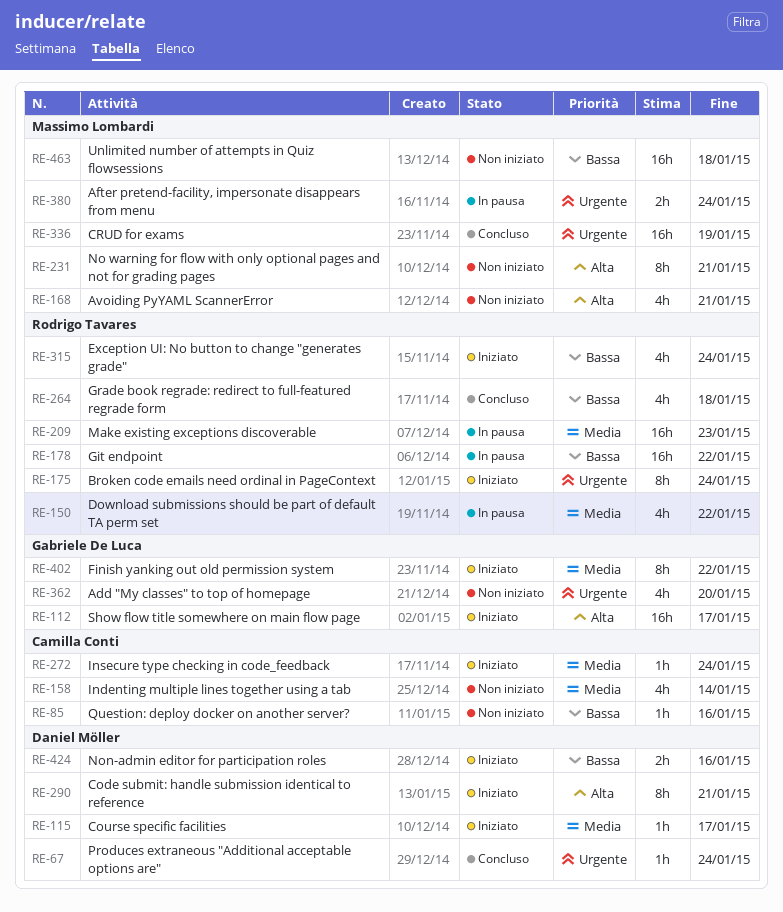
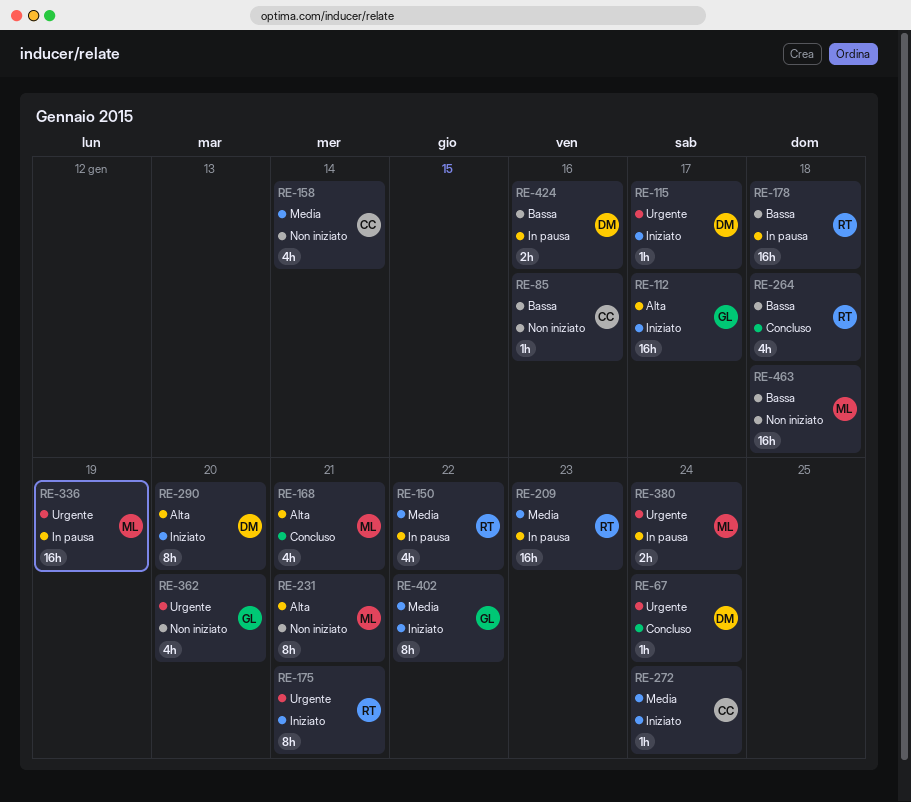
RE-115, priority: Media -> Urgente
RE-168, status: Non iniziato -> Concluso
RE-175, due: Jan 24 -> Jan 21
RE-178, due: Jan 22 -> Jan 18
RE-290, due: Jan 21 -> Jan 20
RE-315: present -> none
RE-336, status: Concluso -> In pausa
RE-424, status: Iniziato -> In pausa

